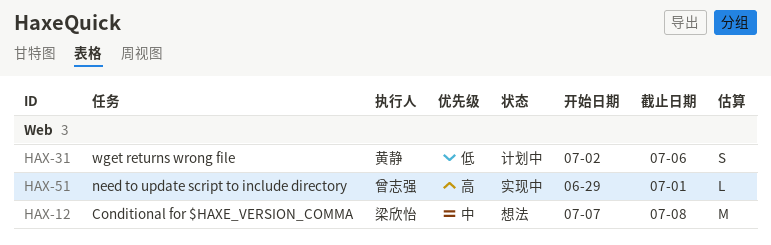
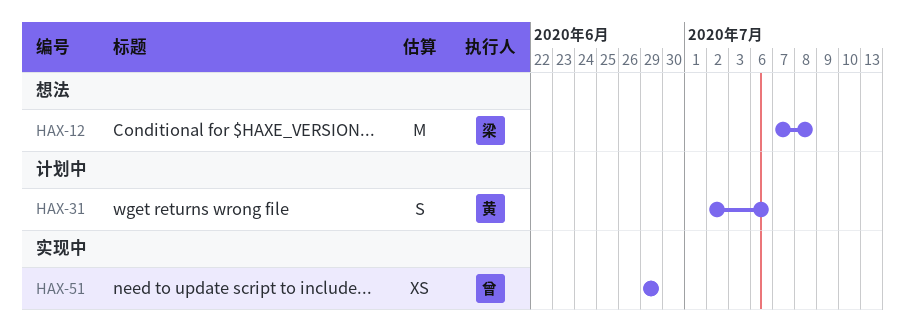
HAX-51, estimate: L -> XS
HAX-51, due: Jul 1 -> Jun 29

